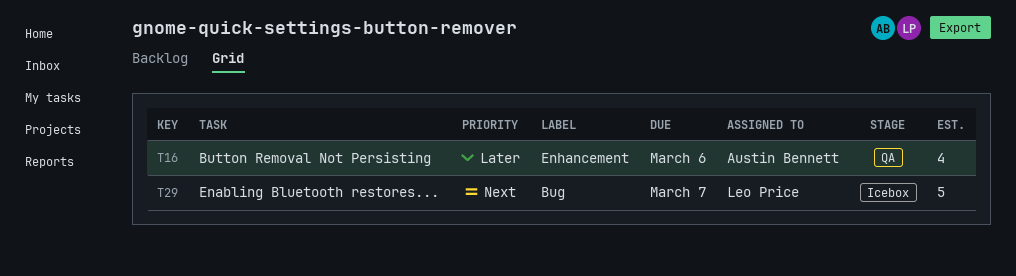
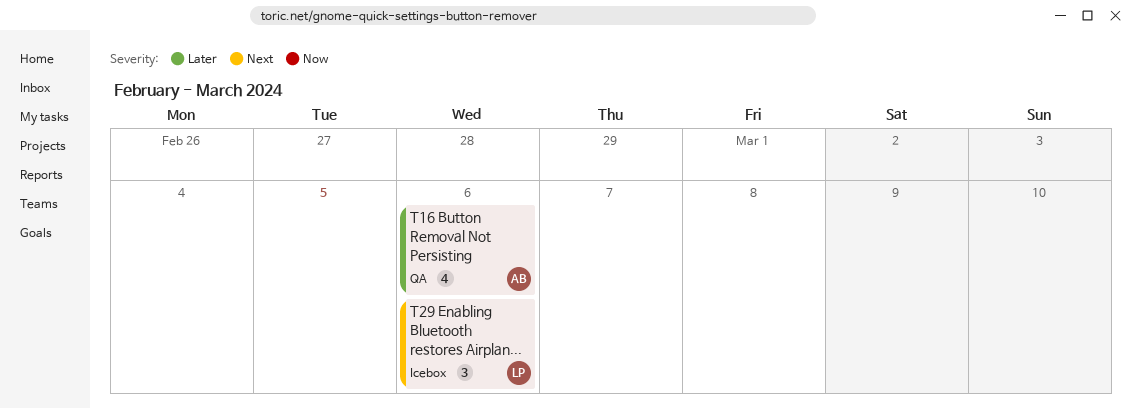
T29, estimate: 5 -> 3
T29, due: Mar 7 -> Mar 6

